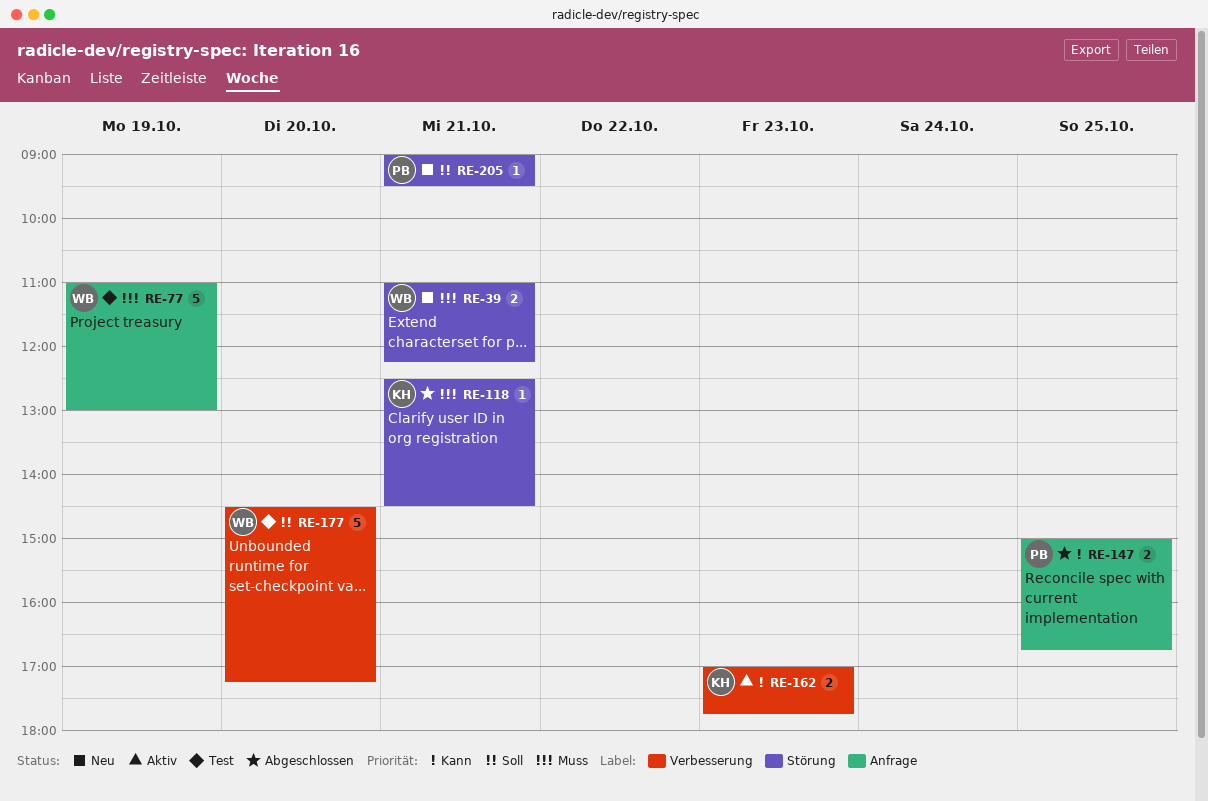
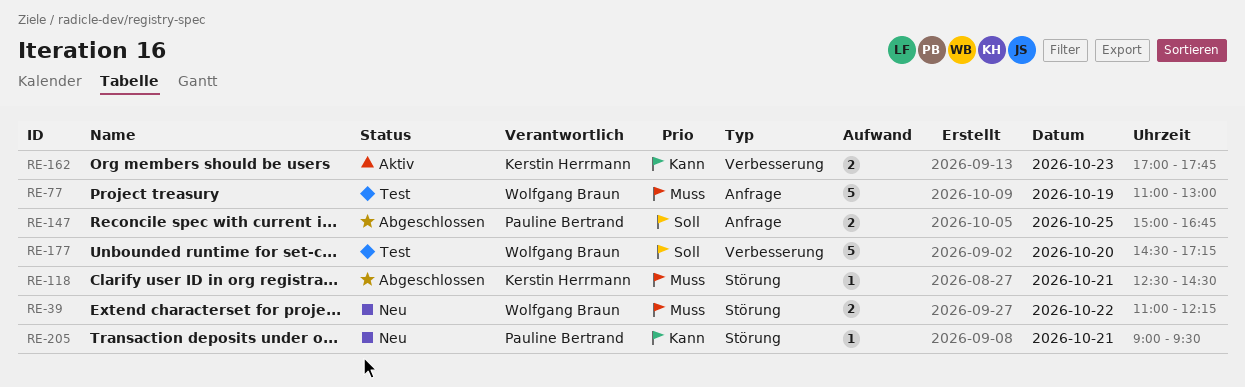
RE-39, day: Oct 21 -> Oct 22
RE-147, priority: Kann -> Soll
RE-205, priority: Soll -> Kann

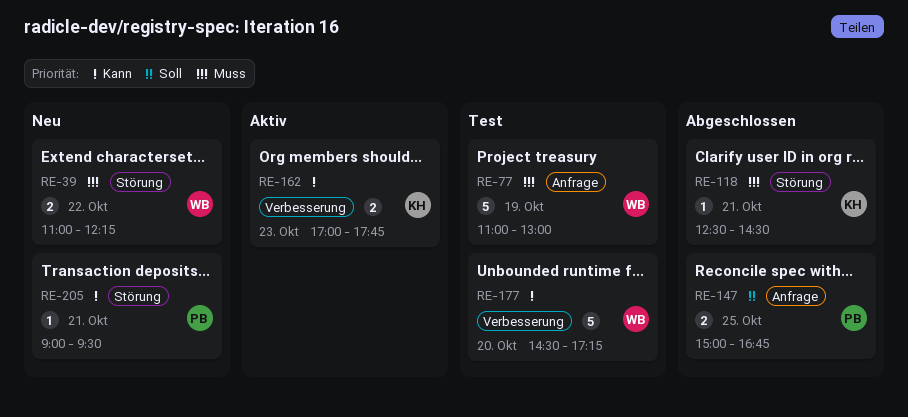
RE-177, priority: Soll -> Kann

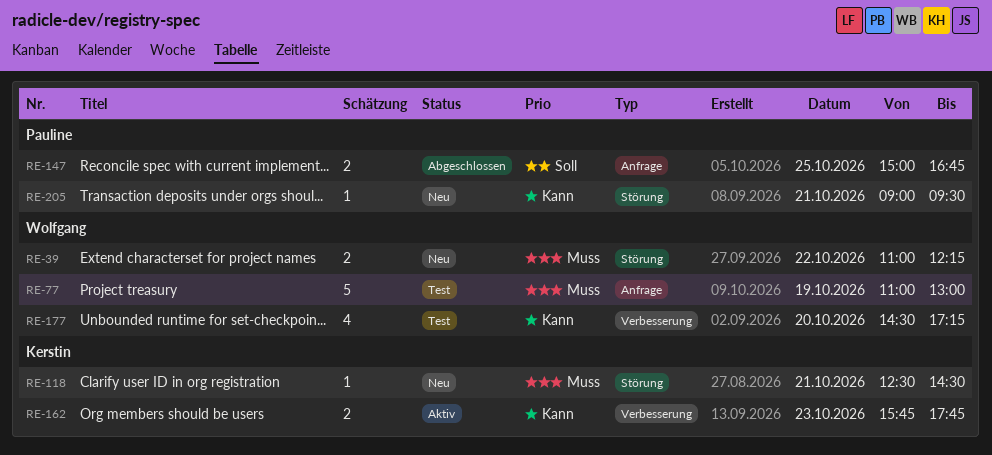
RE-118, status: Abgeschlossen -> Neu
RE-162, begins: 17:00 -> 15:45
RE-177, estimate: 5 -> 4

